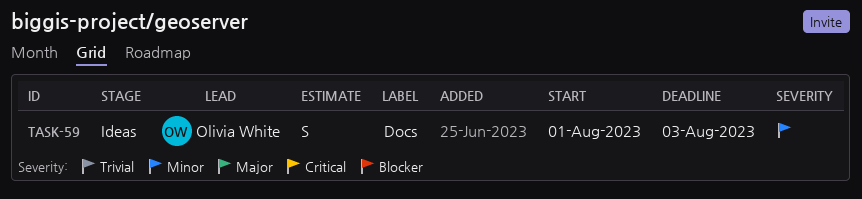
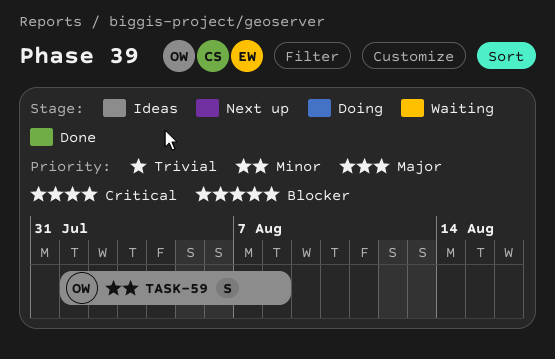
TASK-59, due: Aug 3 -> Aug 8

